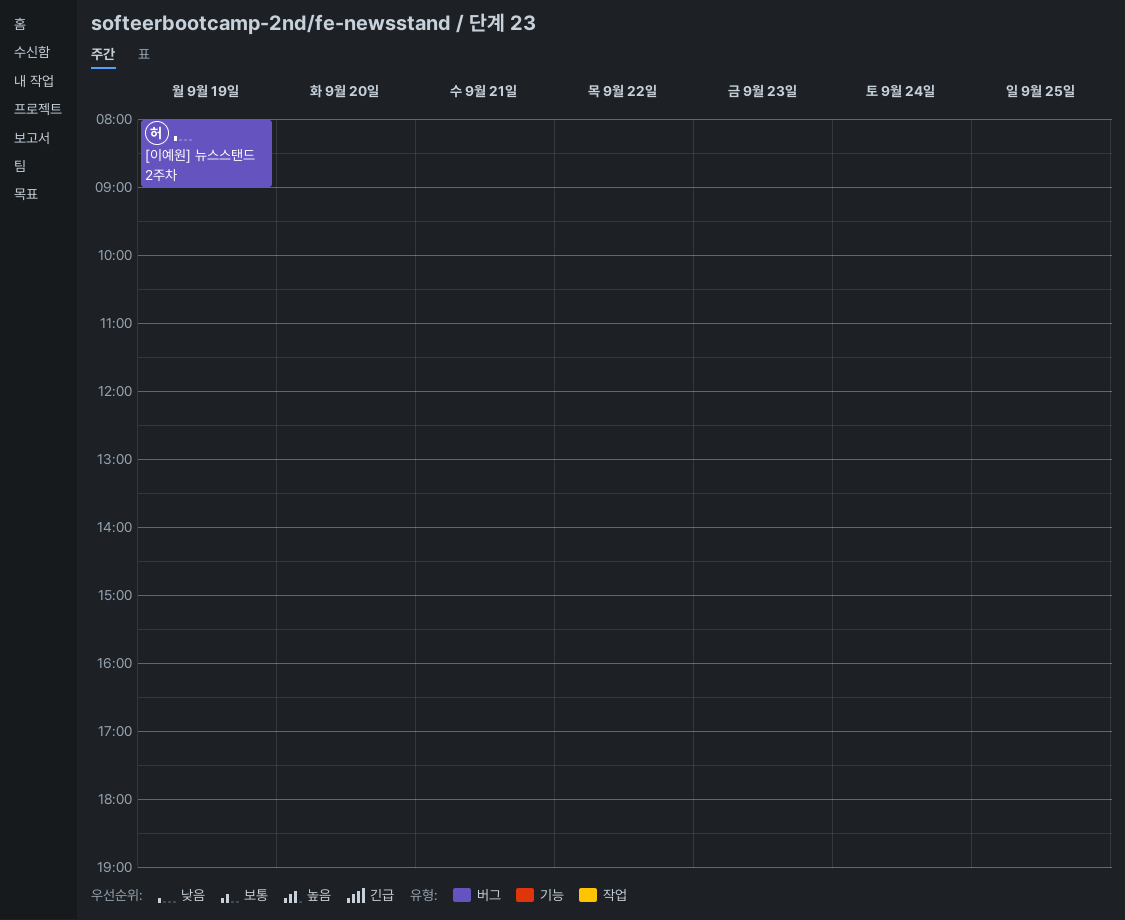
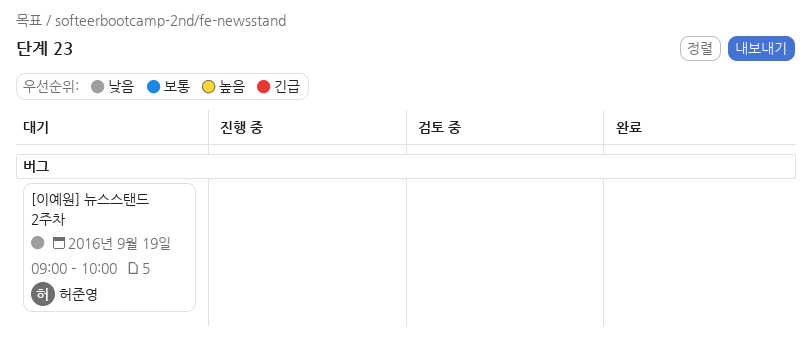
[이예원] 뉴스스탠드 2주차, begins: 08:00 -> 09:00
[이예원] 뉴스스탠드 2주차, ends: 09:00 -> 10:00

